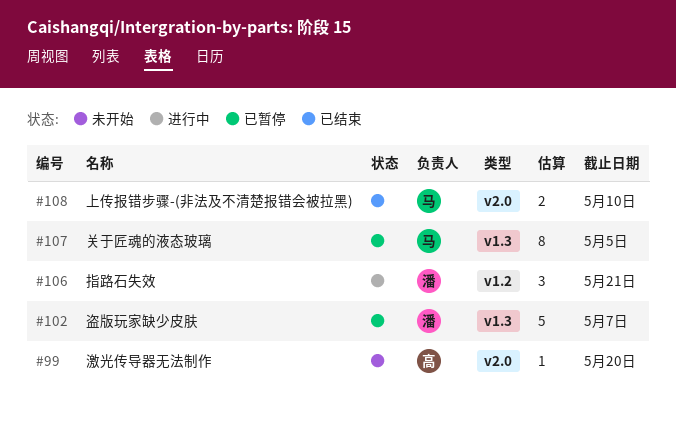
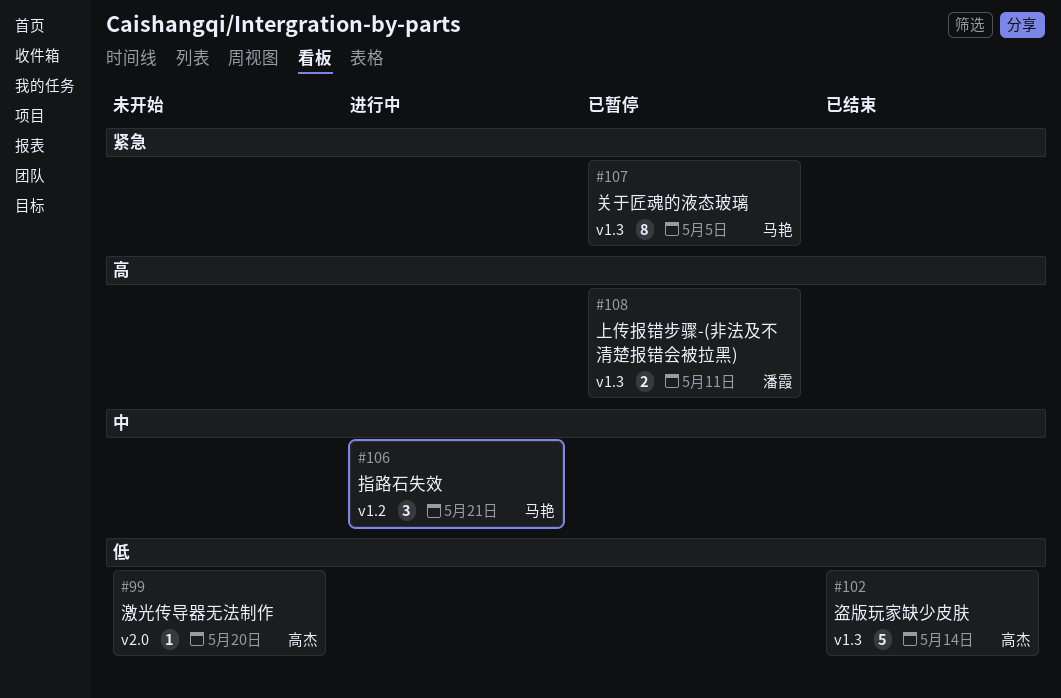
#102, status: 已暂停 -> 已结束
#102, owner: 潘霞 -> 高杰
#102, due: May 7 -> May 14
#106, owner: 潘霞 -> 马艳
#108, status: 已结束 -> 已暂停
#108, owner: 马艳 -> 潘霞
#108, label: v2.0 -> v1.3
#108, due: May 10 -> May 11

